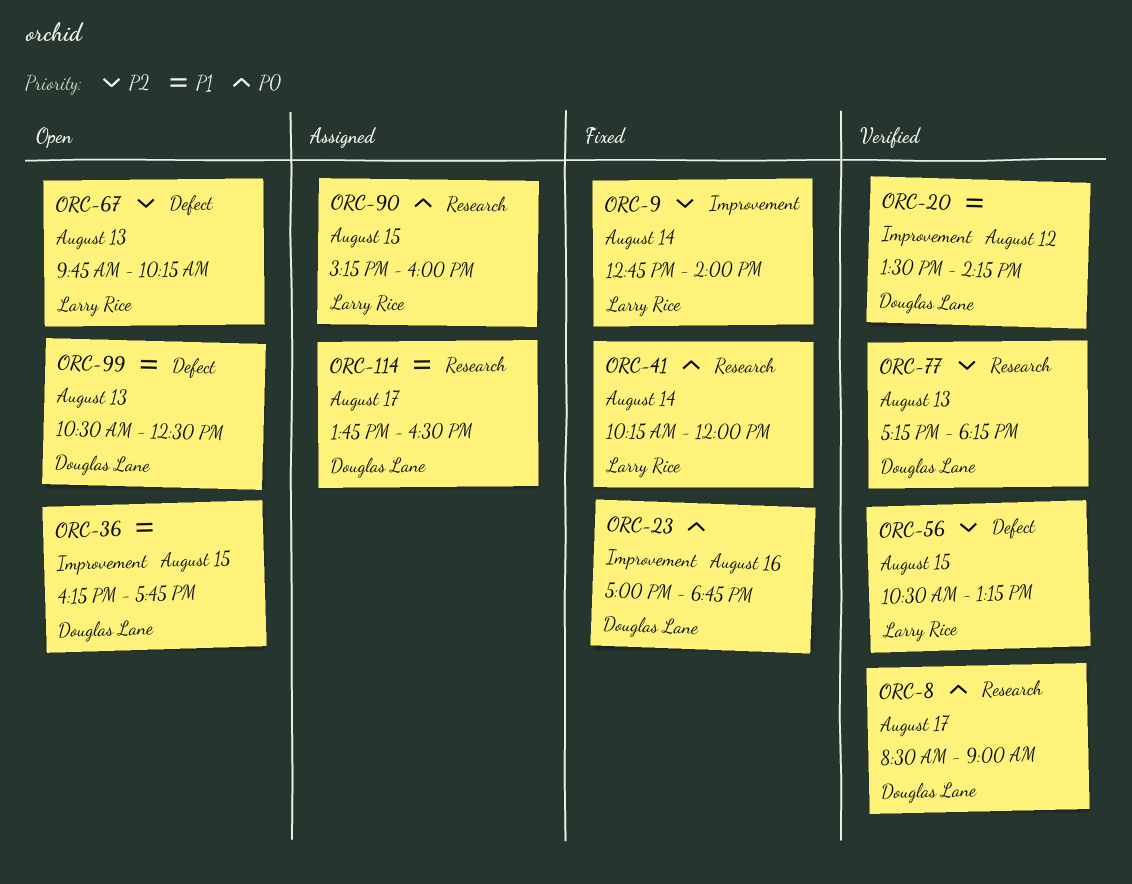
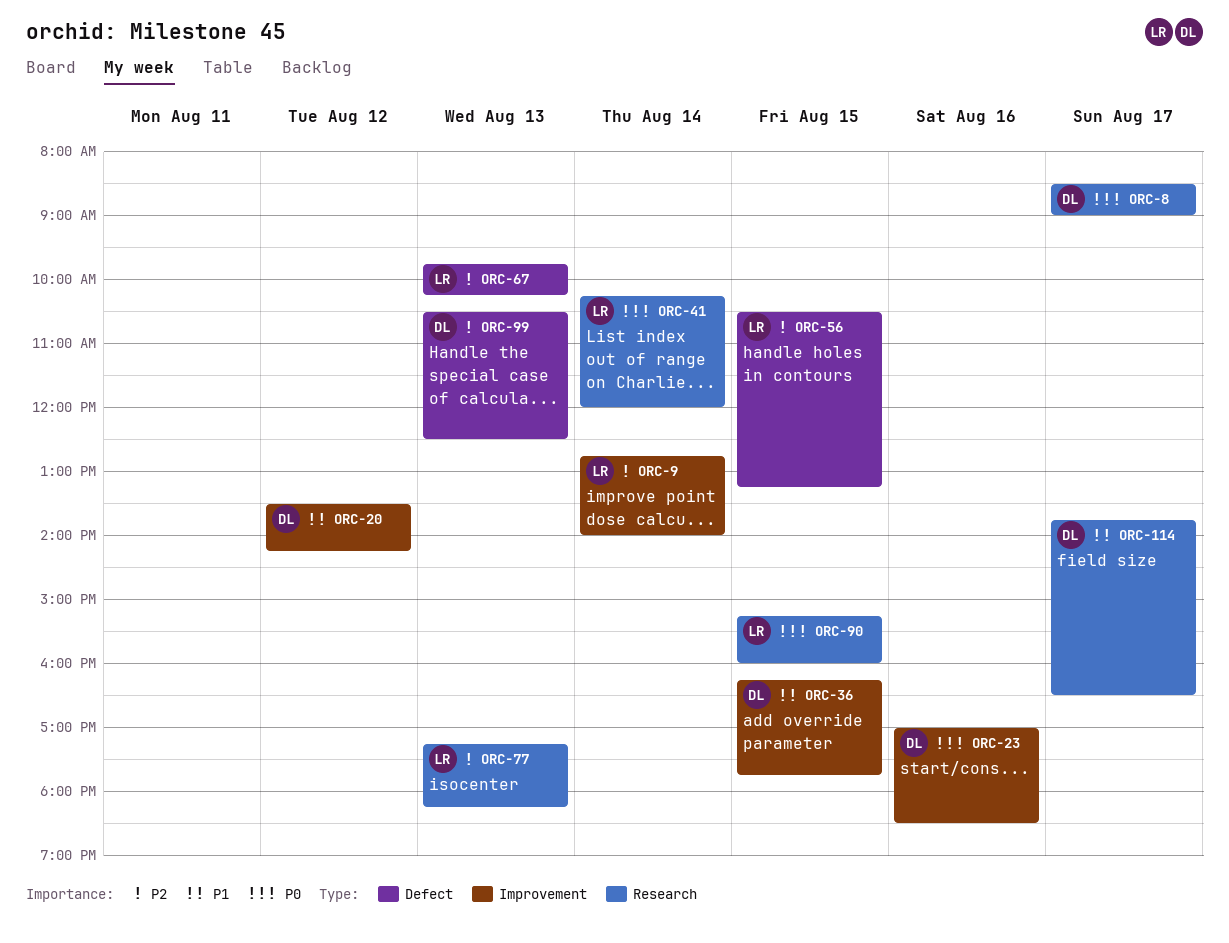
ORC-23, ends: 18:45 -> 18:30
ORC-77, owner: Douglas Lane -> Larry Rice
ORC-99, priority: P1 -> P2

